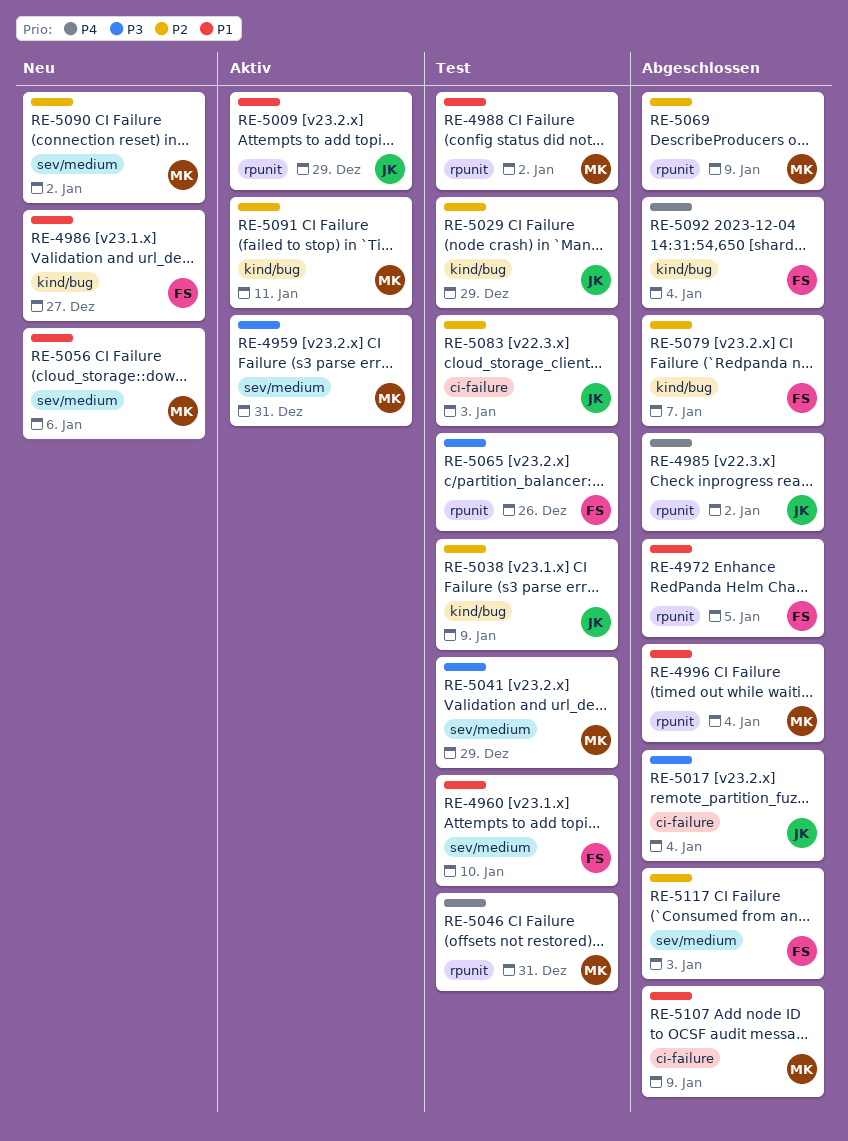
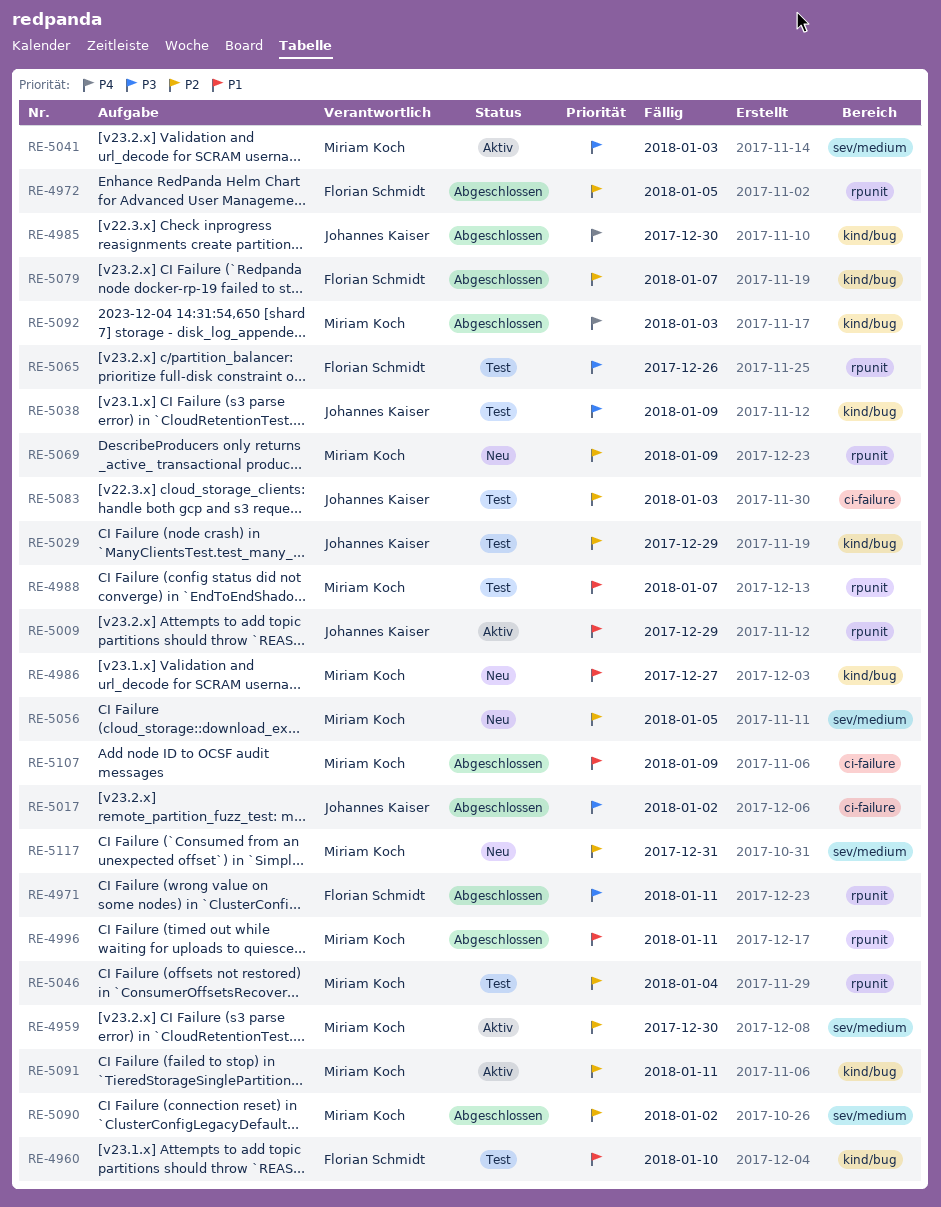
RE-4959, priority: P3 -> P2
RE-4959, due: Dec 31 -> Dec 30
RE-4960, label: sev/medium -> kind/bug
RE-4971: none -> present
RE-4972, priority: P1 -> P2
RE-4985, label: rpunit -> kind/bug
RE-4985, due: Jan 2 -> Dec 30
RE-4986, owner: Florian Schmidt -> Miriam Koch
RE-4988, due: Jan 2 -> Jan 7
RE-4996, due: Jan 4 -> Jan 11
RE-5017, due: Jan 4 -> Jan 2
RE-5038, priority: P2 -> P3
RE-5041, status: Test -> Aktiv
RE-5041, due: Dec 29 -> Jan 3
RE-5046, priority: P4 -> P2
RE-5046, due: Dec 31 -> Jan 4
RE-5056, priority: P1 -> P2
RE-5056, due: Jan 6 -> Jan 5
RE-5069, status: Abgeschlossen -> Neu
RE-5090, status: Neu -> Abgeschlossen
RE-5092, owner: Florian Schmidt -> Miriam Koch
RE-5092, due: Jan 4 -> Jan 3
RE-5117, status: Abgeschlossen -> Neu
RE-5117, owner: Florian Schmidt -> Miriam Koch
RE-5117, due: Jan 3 -> Dec 31

